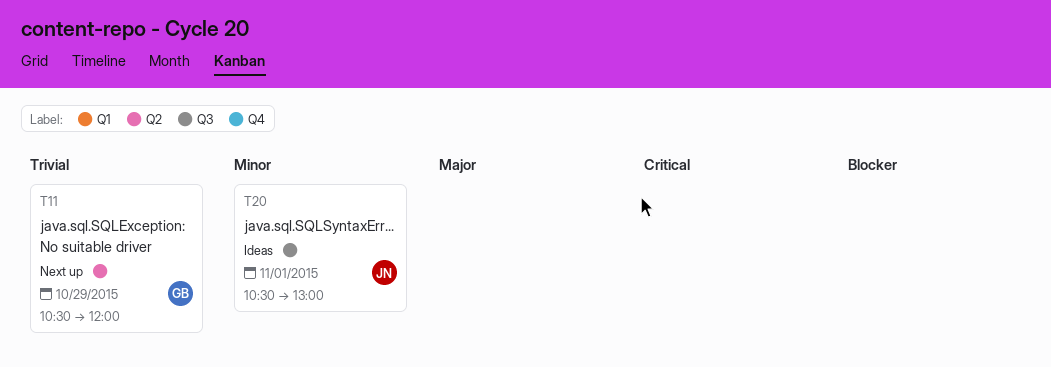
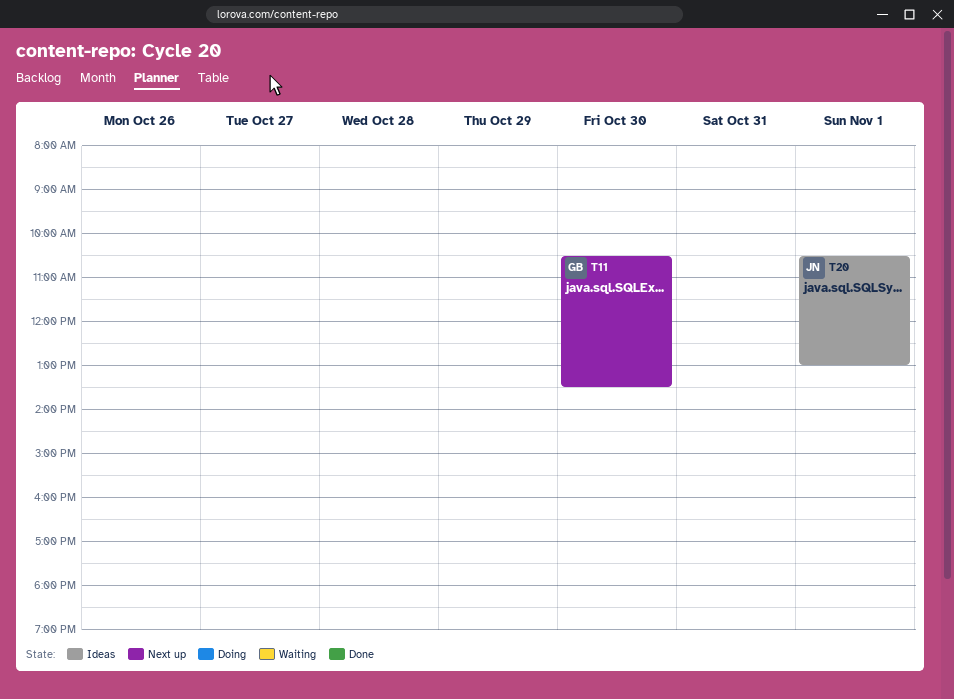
T11, day: Oct 29 -> Oct 30
T11, ends: 12:00 -> 13:30

